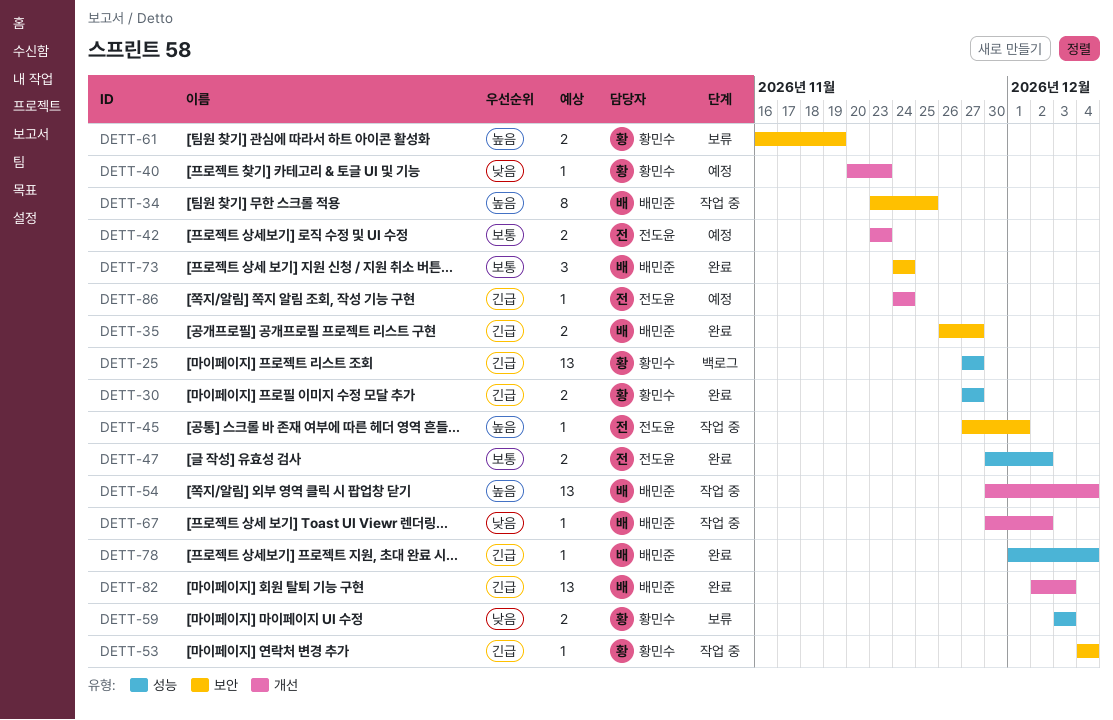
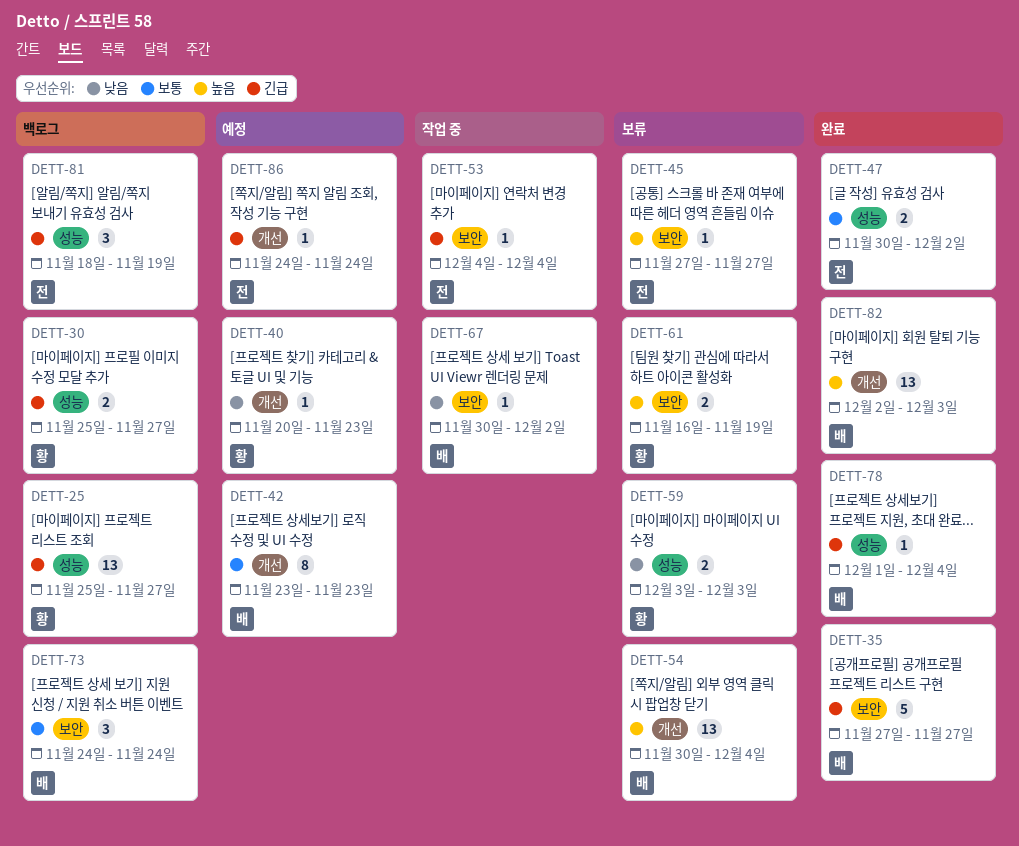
DETT-25, start: Nov 27 -> Nov 25
DETT-30, status: 완료 -> 백로그
DETT-30, start: Nov 27 -> Nov 25
DETT-34: present -> none
DETT-35, estimate: 2 -> 5
DETT-35, start: Nov 26 -> Nov 27
DETT-42, owner: 전도윤 -> 배민준
DETT-42, estimate: 2 -> 8
DETT-45, status: 작업 중 -> 보류
DETT-45, due: Dec 1 -> Nov 27
DETT-53, owner: 황민수 -> 전도윤
DETT-54, status: 작업 중 -> 보류
DETT-67, label: 개선 -> 보안
DETT-73, status: 완료 -> 백로그
DETT-81: none -> present
DETT-82, priority: 긴급 -> 높음

